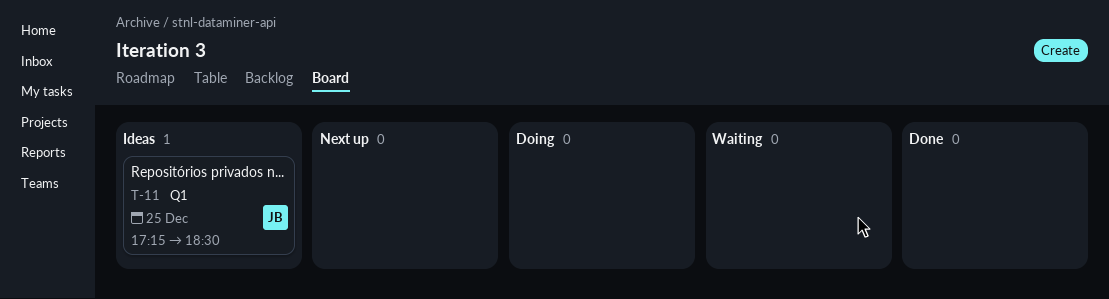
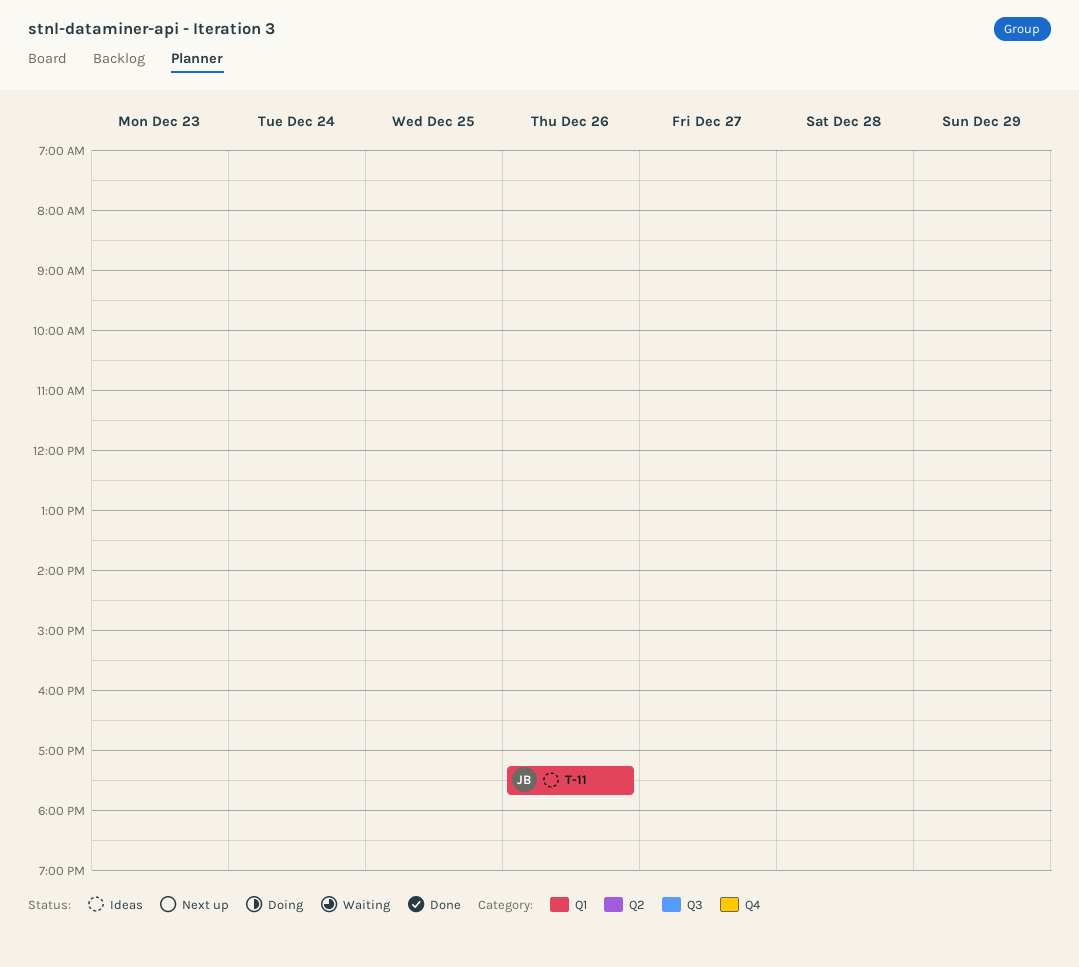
T-11, day: Dec 25 -> Dec 26
T-11, ends: 18:30 -> 17:45

